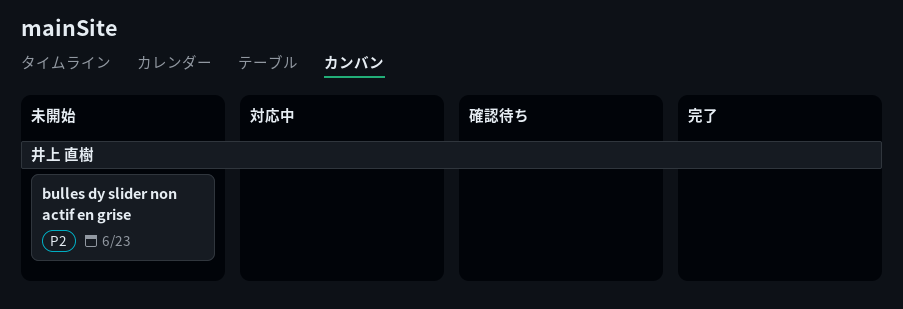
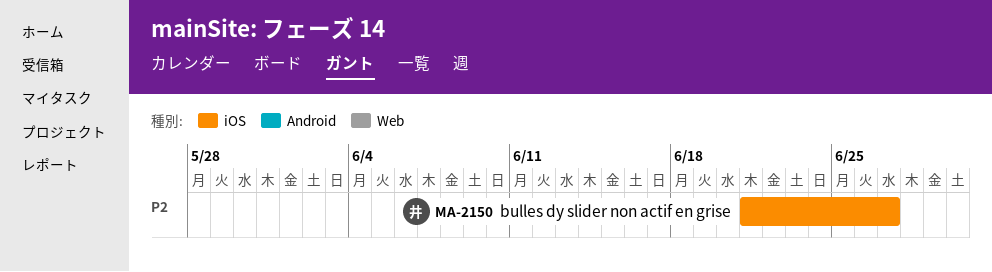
bulles dy slider non actif en grise, due: Jun 23 -> Jun 27

